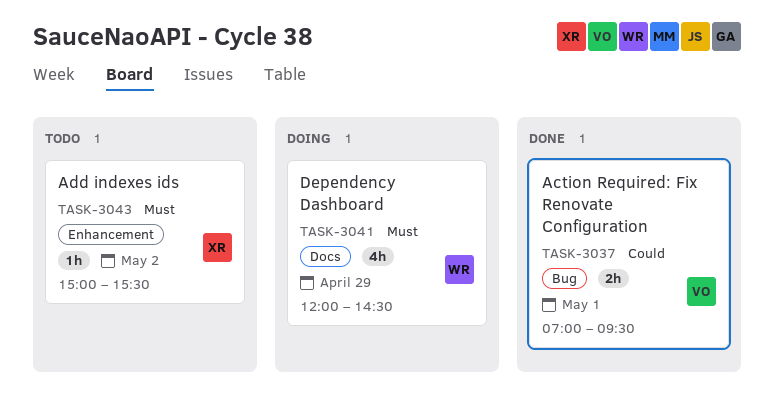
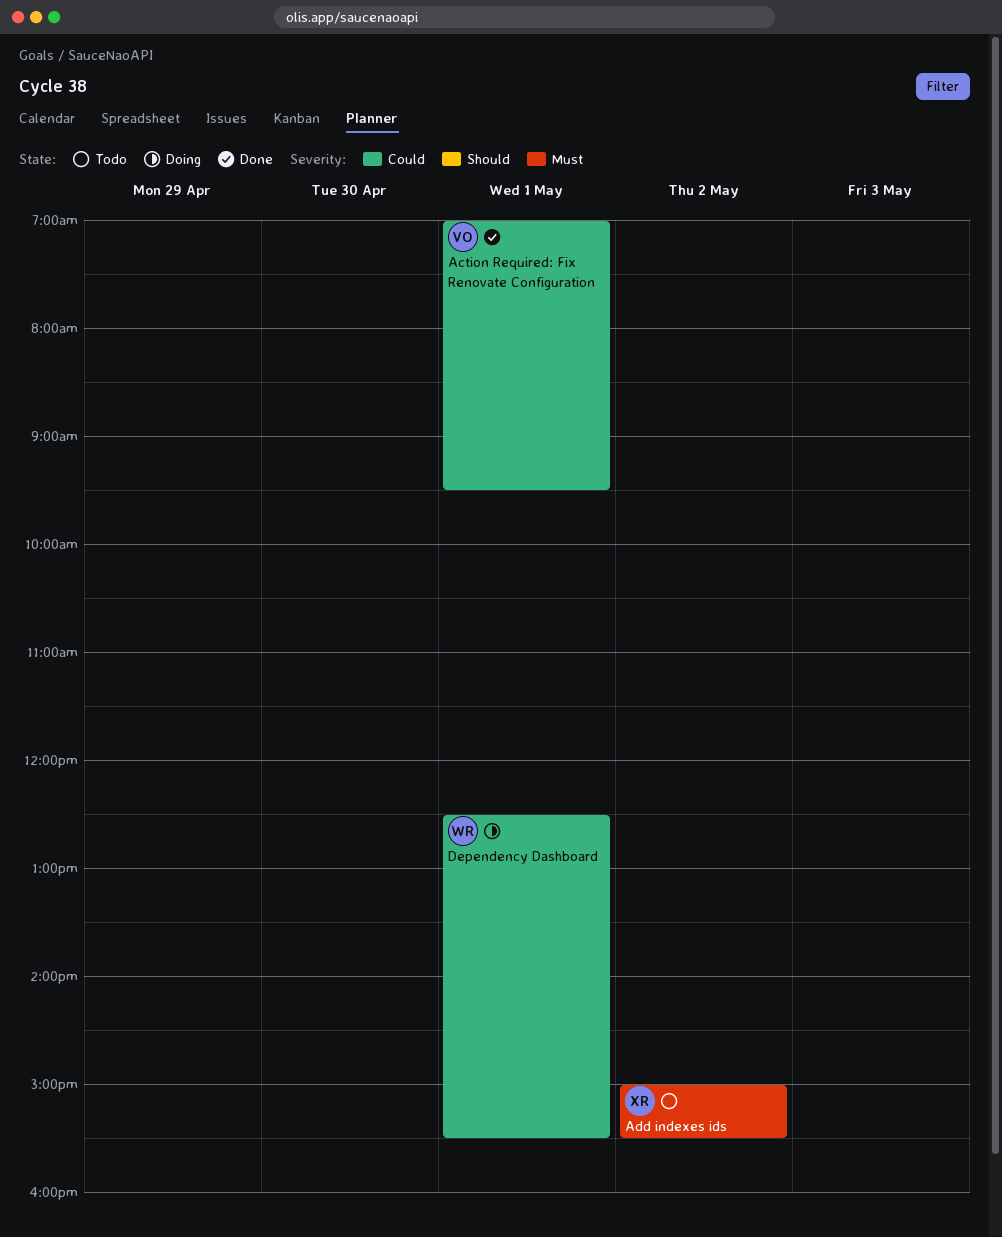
Dependency Dashboard, priority: Must -> Could
Dependency Dashboard, day: Apr 29 -> May 1
Dependency Dashboard, begins: 12:00 -> 12:30
Dependency Dashboard, ends: 14:30 -> 15:30

